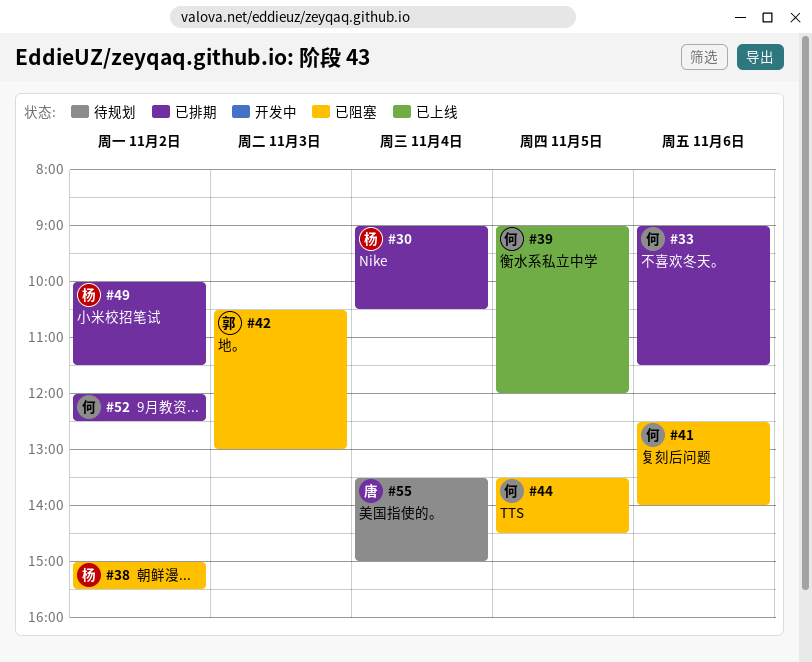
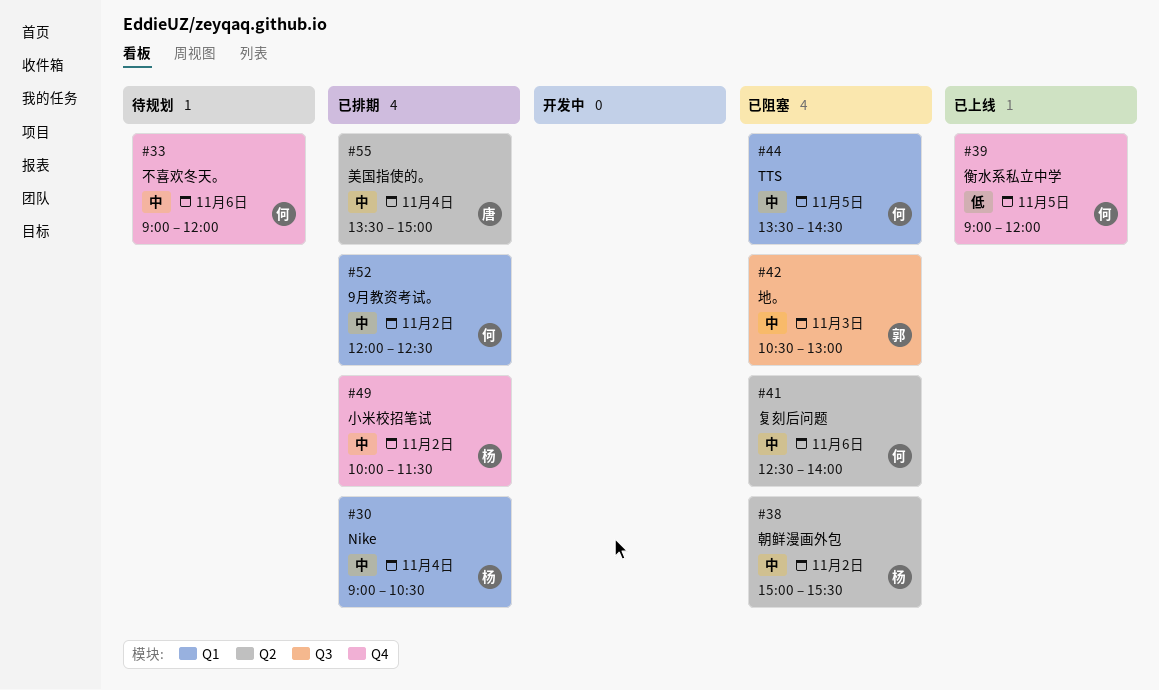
#33, status: 已排期 -> 待规划
#33, ends: 11:30 -> 12:00
#55, status: 待规划 -> 已排期

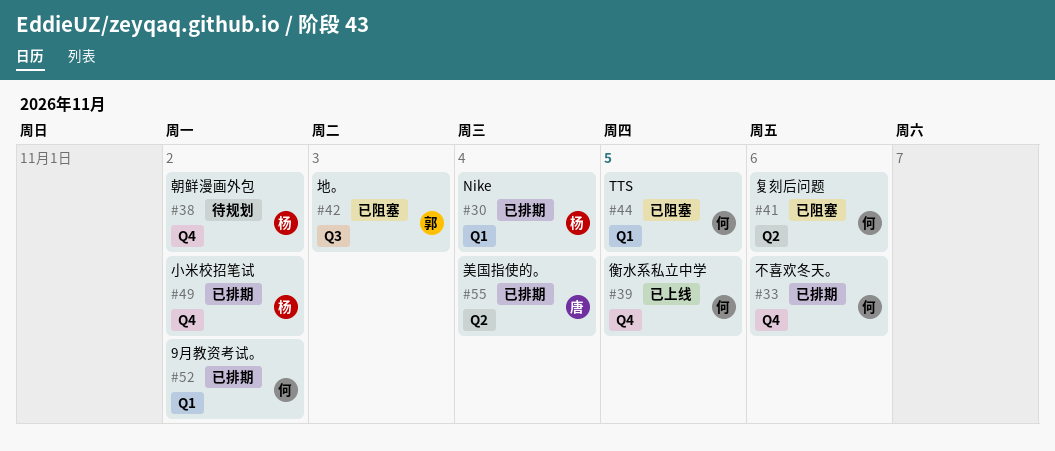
#33, status: 待规划 -> 已排期
#38, status: 已阻塞 -> 待规划
#38, label: Q2 -> Q4

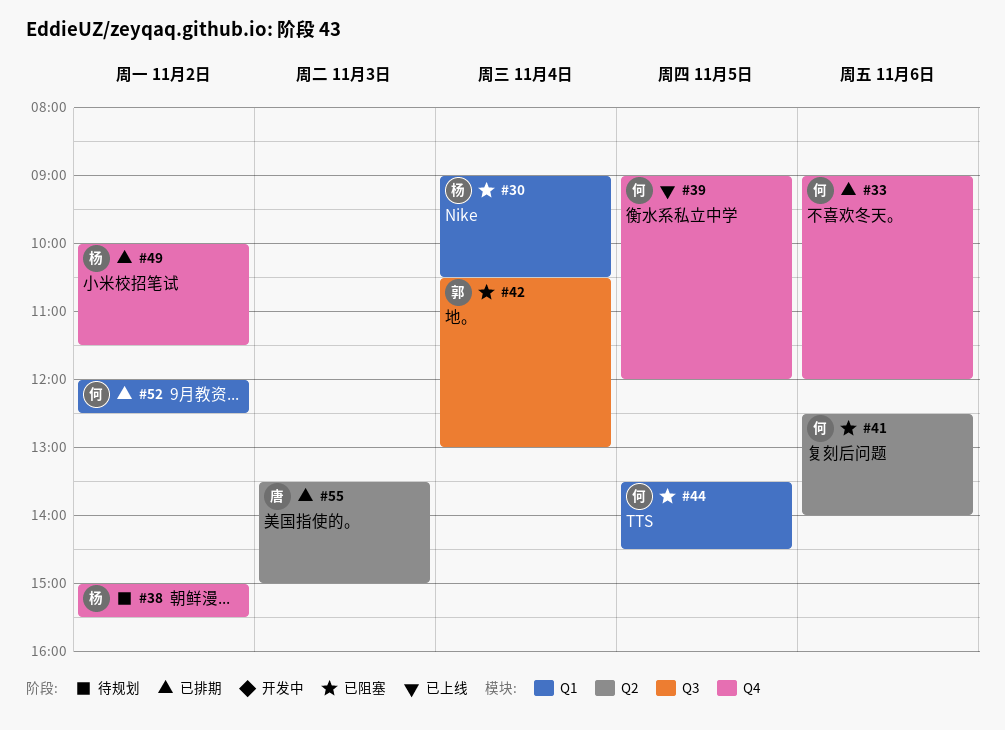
#30, status: 已排期 -> 已阻塞
#42, day: Nov 3 -> Nov 4
#55, day: Nov 4 -> Nov 3

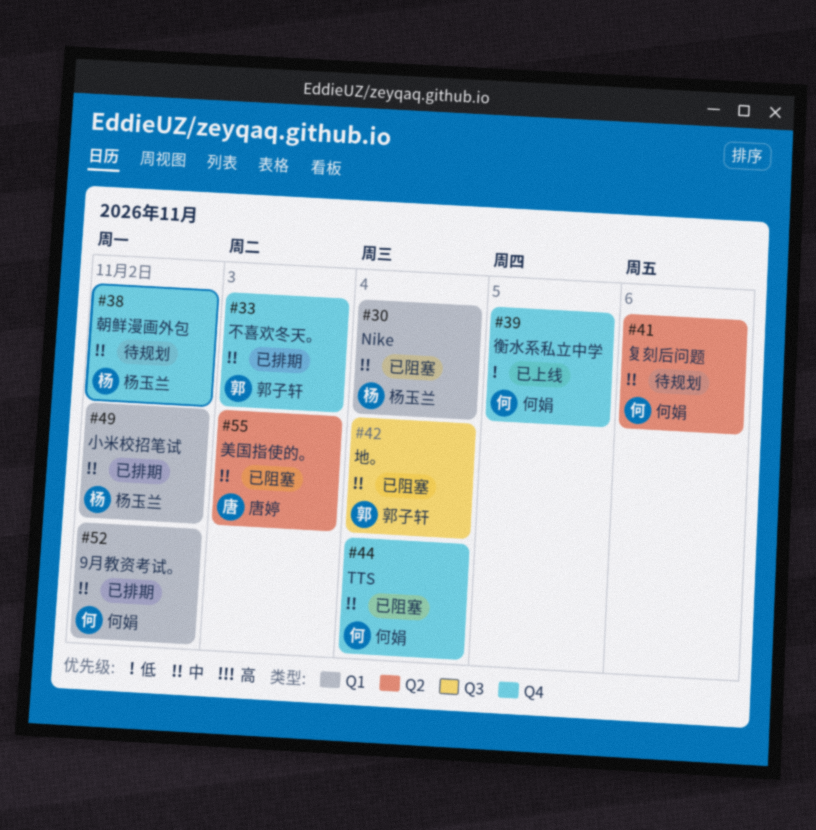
#33, owner: 何娟 -> 郭子轩
#33, day: Nov 6 -> Nov 3
#41, status: 已阻塞 -> 待规划
#44, label: Q1 -> Q4
#44, day: Nov 5 -> Nov 4
#49, label: Q4 -> Q1
#55, status: 已排期 -> 已阻塞

